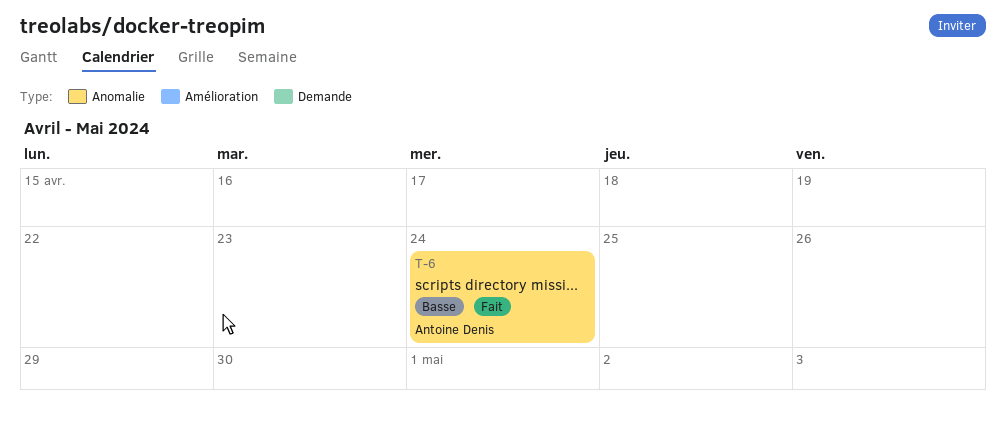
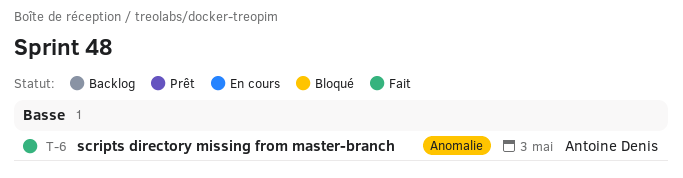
T-6, due: Apr 24 -> May 3

